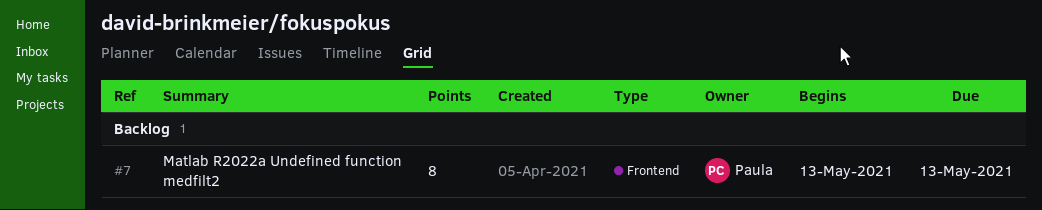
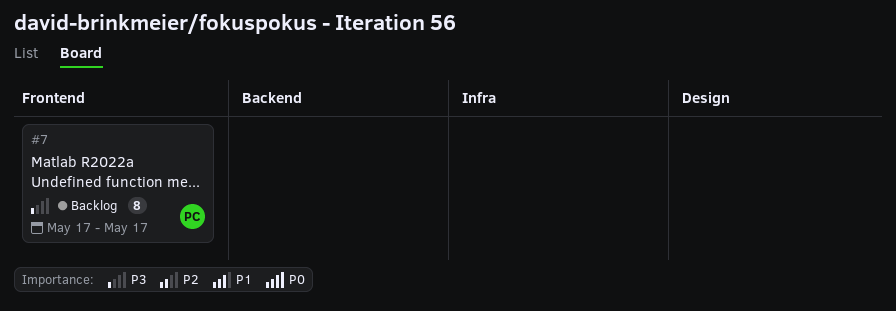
#7, start: May 13 -> May 17
#7, due: May 13 -> May 17

